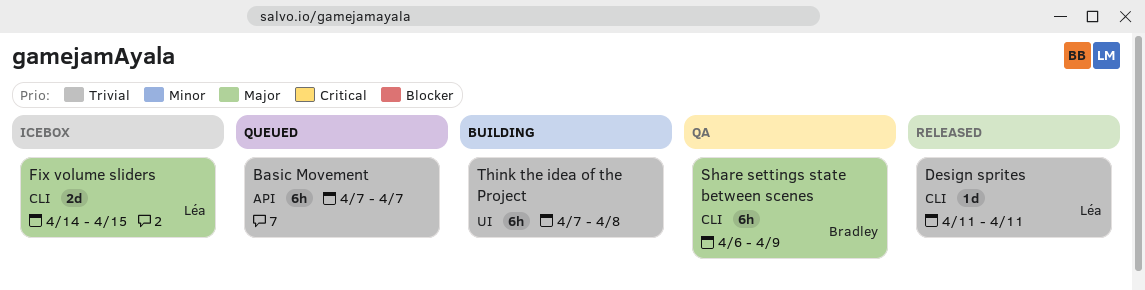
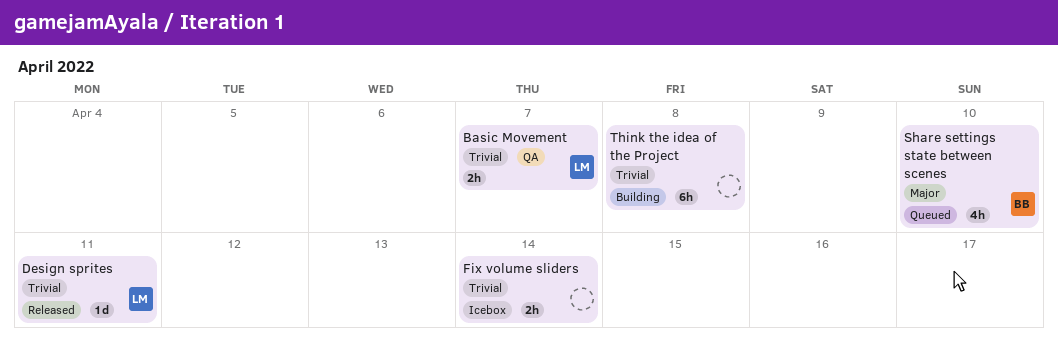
Basic Movement, status: Queued -> QA
Basic Movement, owner: none -> Léa
Basic Movement, estimate: 6h -> 2h
Fix volume sliders, owner: Léa -> none
Fix volume sliders, priority: Major -> Trivial
Fix volume sliders, estimate: 2d -> 2h
Fix volume sliders, due: Apr 15 -> Apr 14
Share settings state between scenes, status: QA -> Queued
Share settings state between scenes, estimate: 6h -> 4h
Share settings state between scenes, due: Apr 9 -> Apr 10

